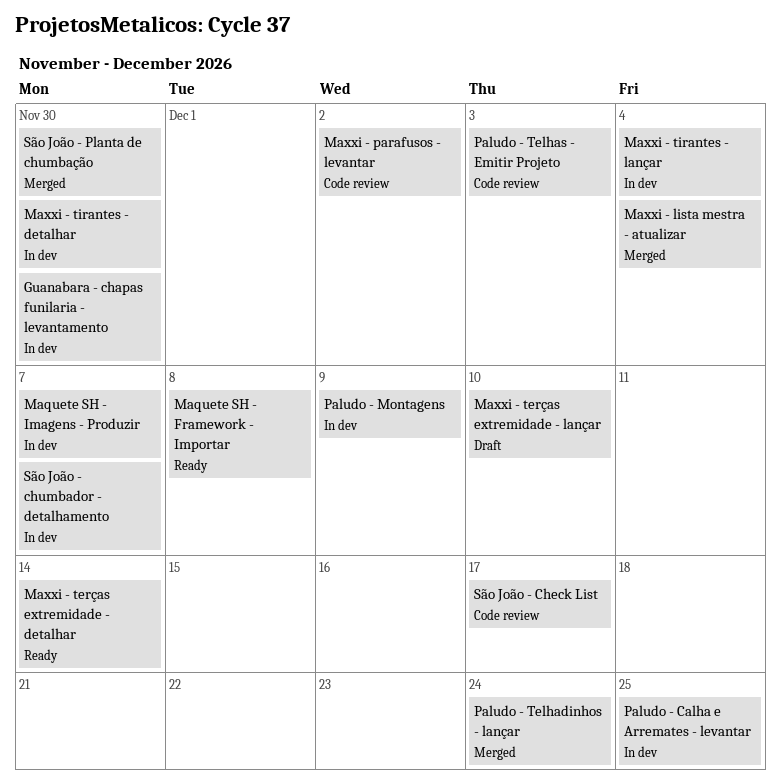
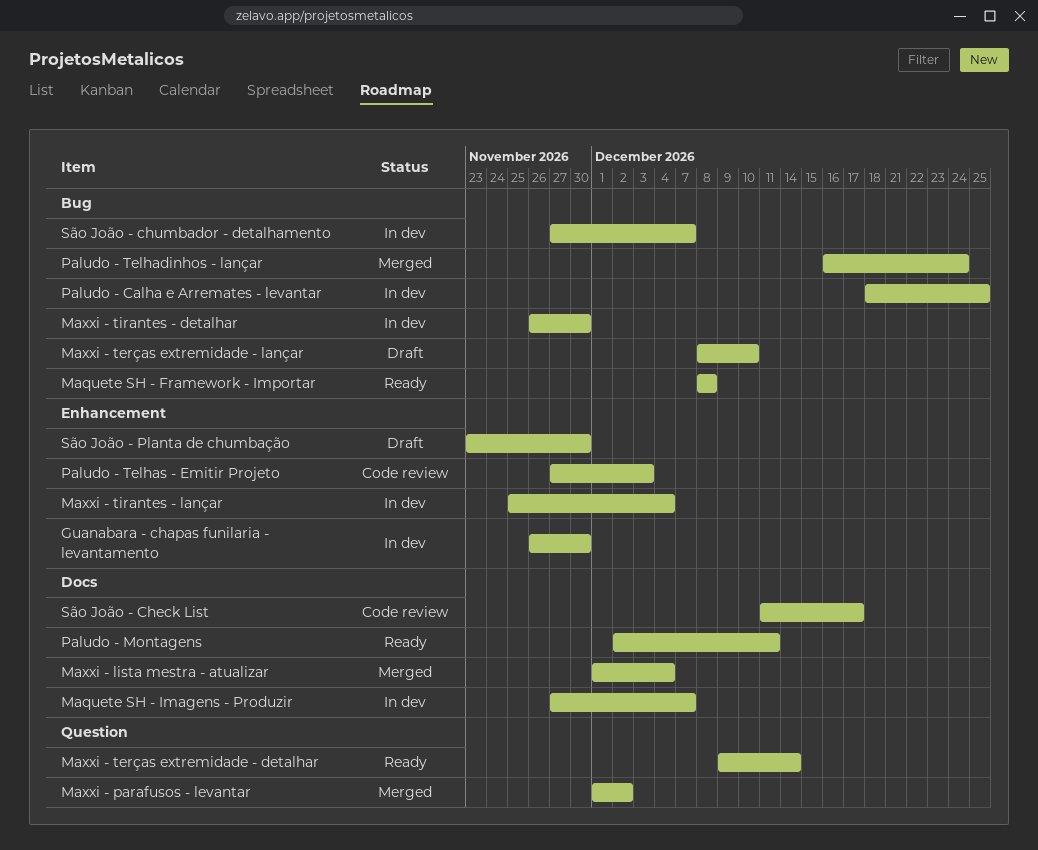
Maxxi - parafusos - levantar, status: Code review -> Merged
Paludo - Montagens, status: In dev -> Ready
Paludo - Montagens, due: Dec 9 -> Dec 11
São João - Planta de chumbação, status: Merged -> Draft

